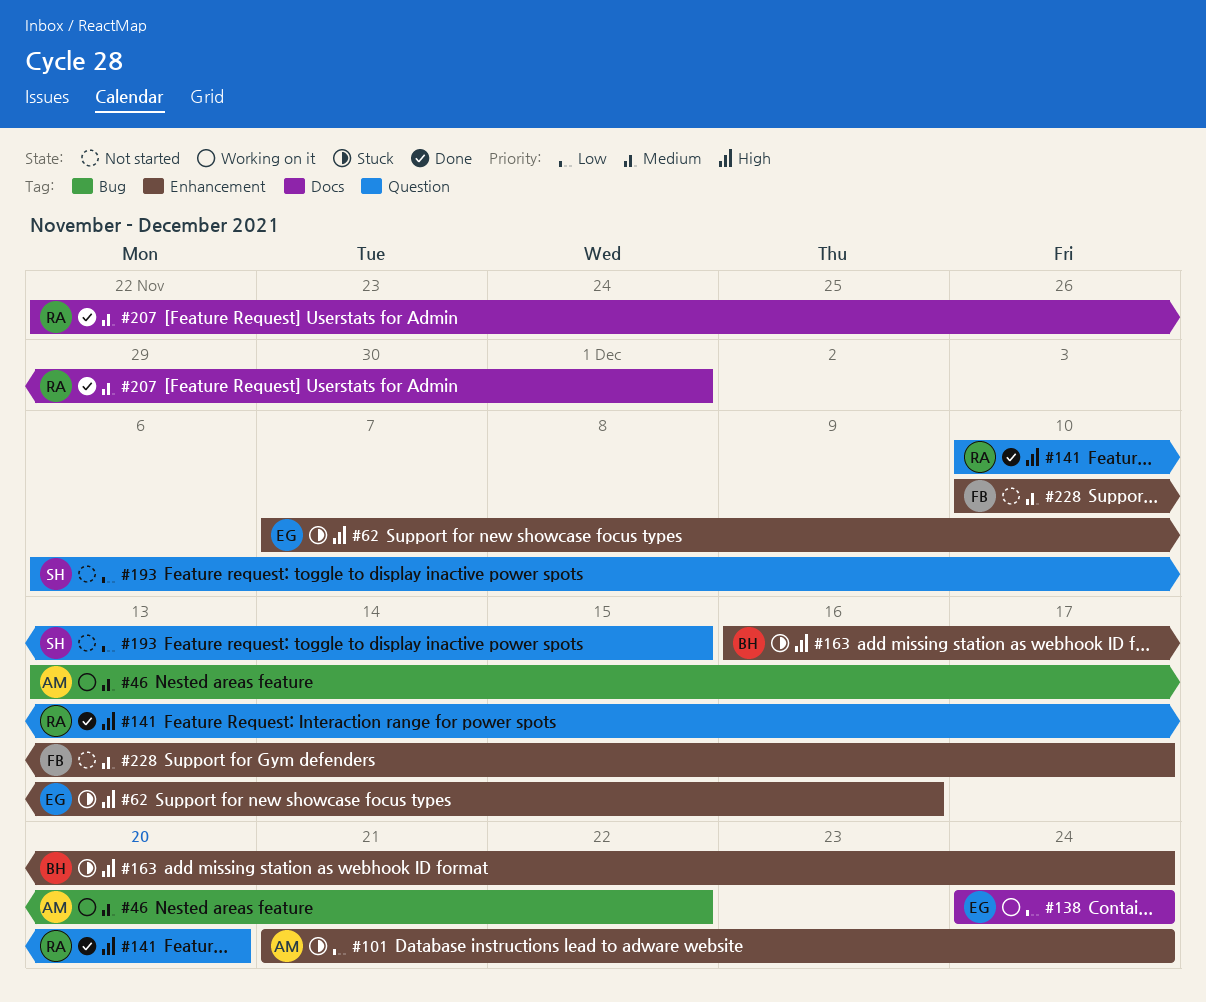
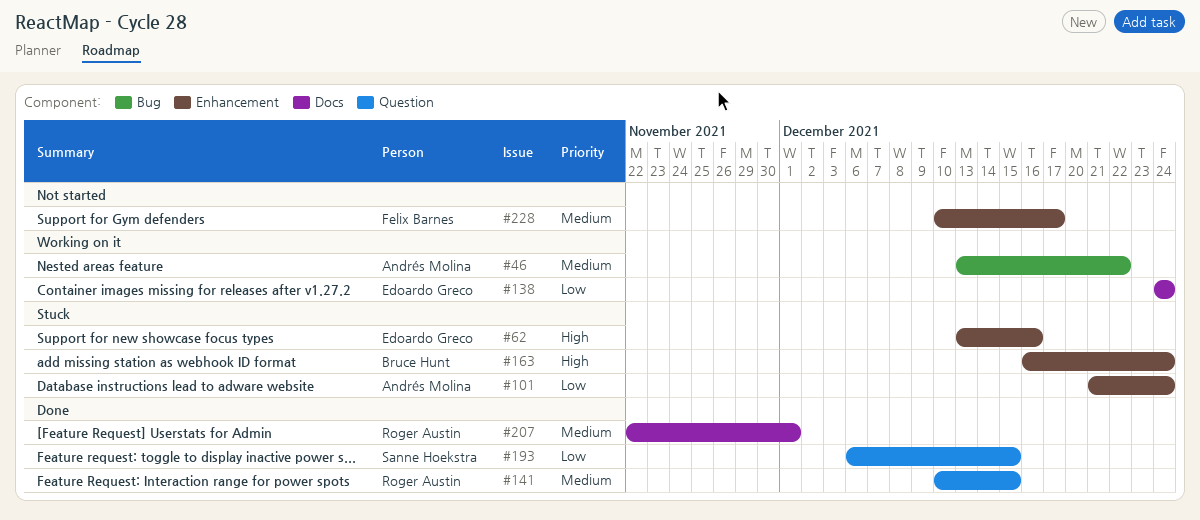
#62, start: Dec 7 -> Dec 13
#141, priority: High -> Medium
#141, due: Dec 20 -> Dec 15
#193, status: Not started -> Done

